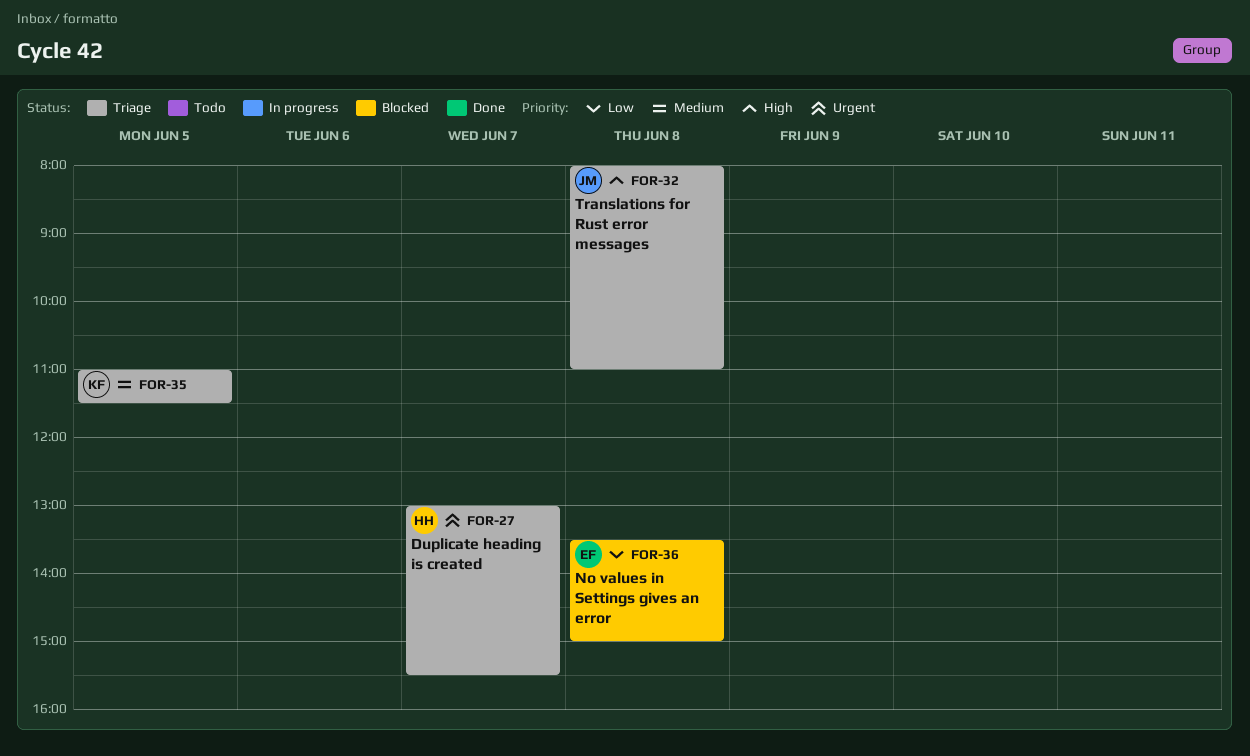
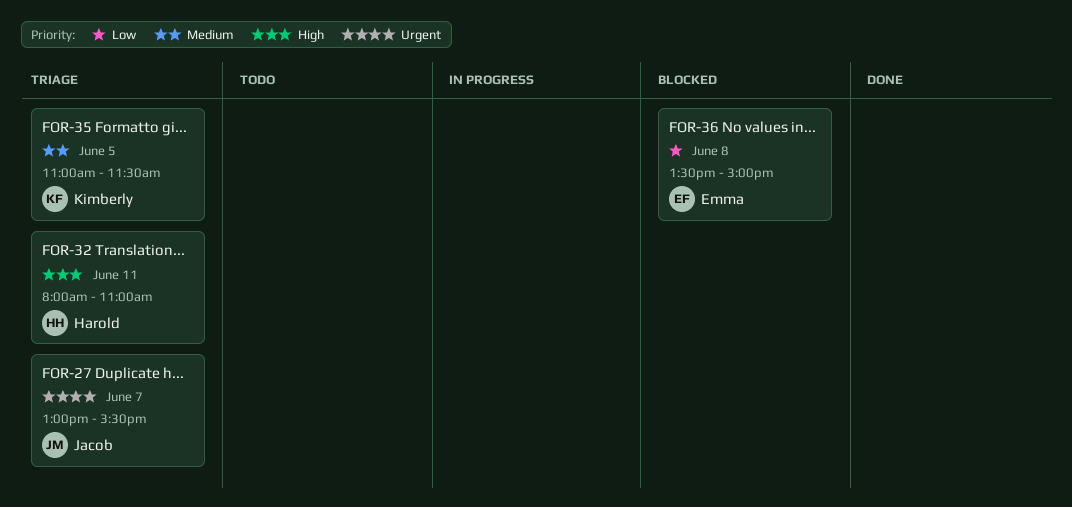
FOR-27, owner: Harold -> Jacob
FOR-32, owner: Jacob -> Harold
FOR-32, day: Jun 8 -> Jun 11

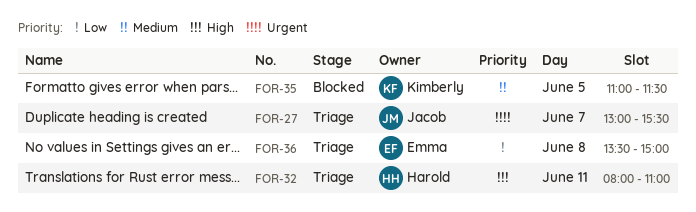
FOR-35, status: Triage -> Blocked
FOR-36, status: Blocked -> Triage

